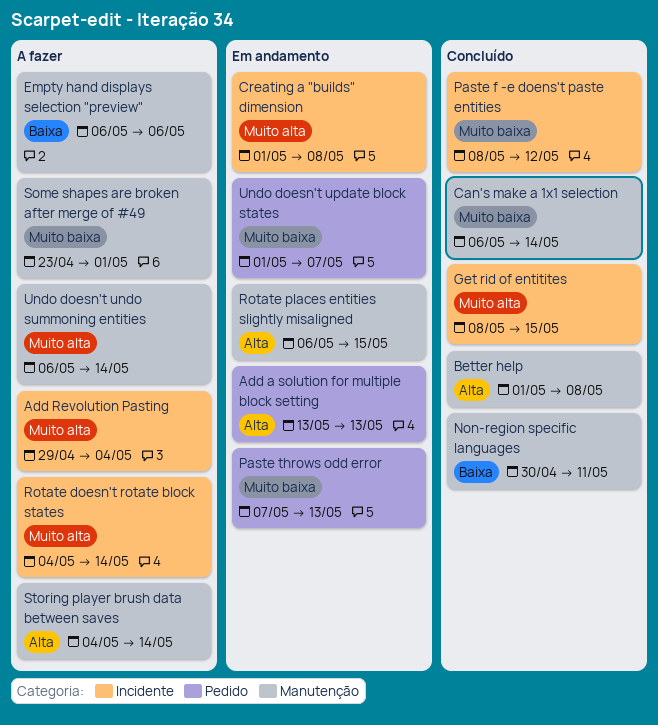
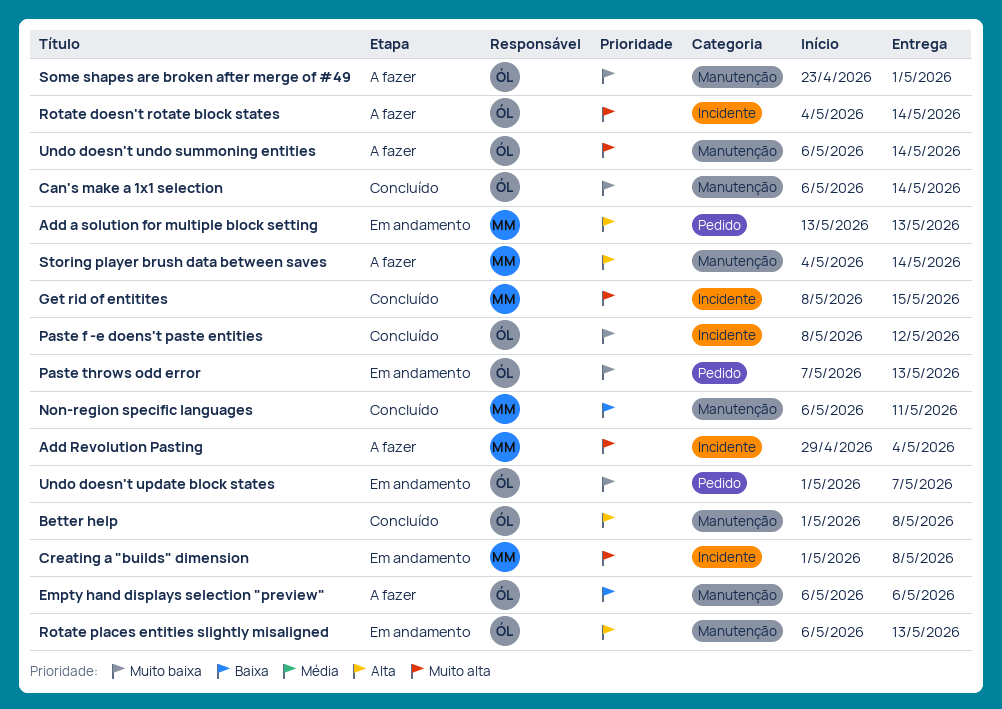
Non-region specific languages, start: Apr 30 -> May 6
Rotate places entities slightly misaligned, due: May 15 -> May 13

